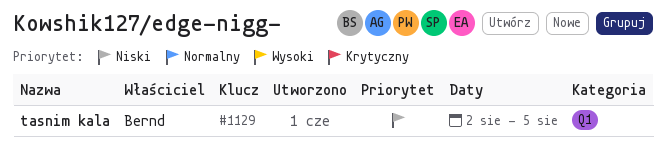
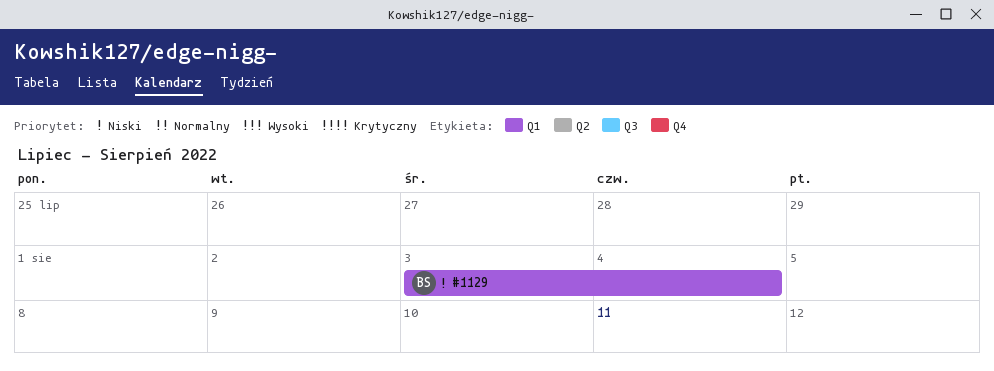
#1129, start: Aug 2 -> Aug 3
#1129, due: Aug 5 -> Aug 4

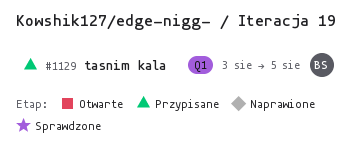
#1129, due: Aug 4 -> Aug 5

